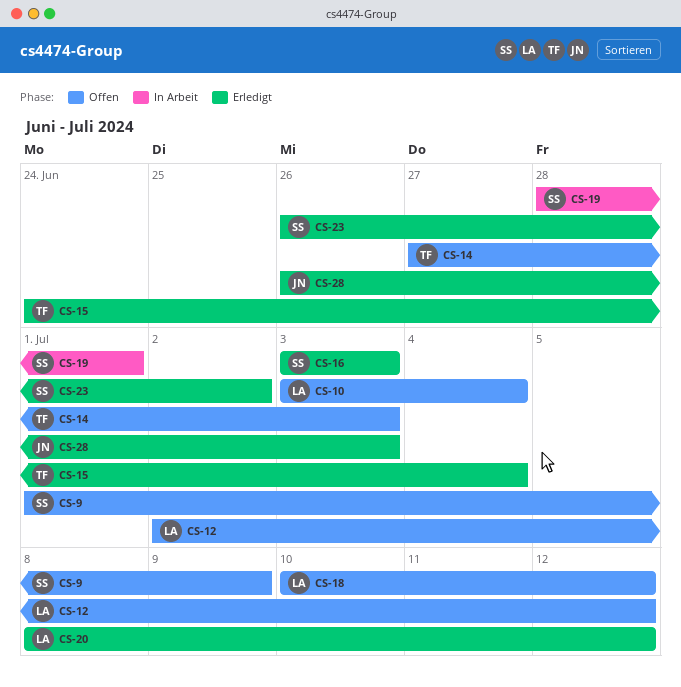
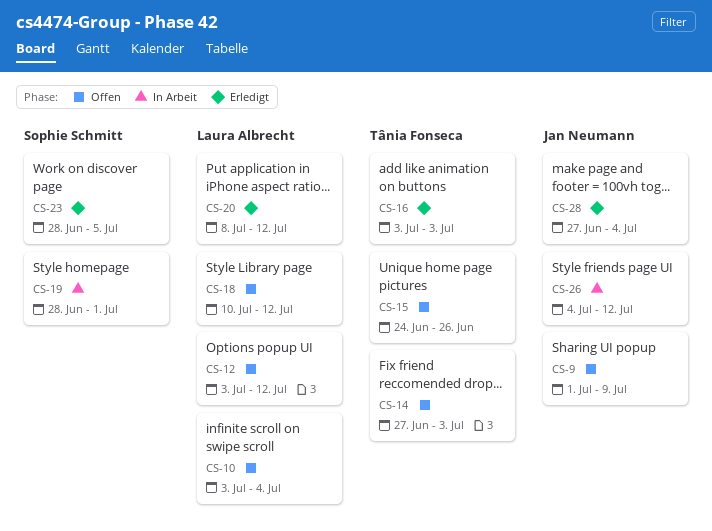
CS-9, owner: Sophie Schmitt -> Jan Neumann
CS-12, start: Jul 2 -> Jul 3
CS-15, status: Erledigt -> Offen
CS-15, due: Jul 4 -> Jun 26
CS-16, owner: Sophie Schmitt -> Tânia Fonseca
CS-23, start: Jun 26 -> Jun 28
CS-23, due: Jul 2 -> Jul 5
CS-26: none -> present
CS-28, start: Jun 26 -> Jun 27
CS-28, due: Jul 3 -> Jul 4

